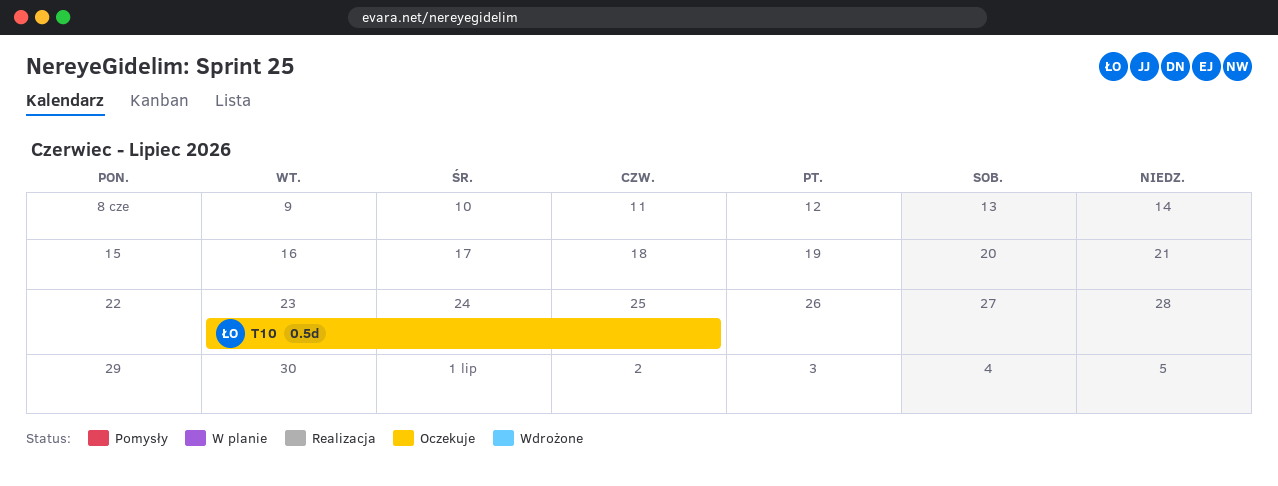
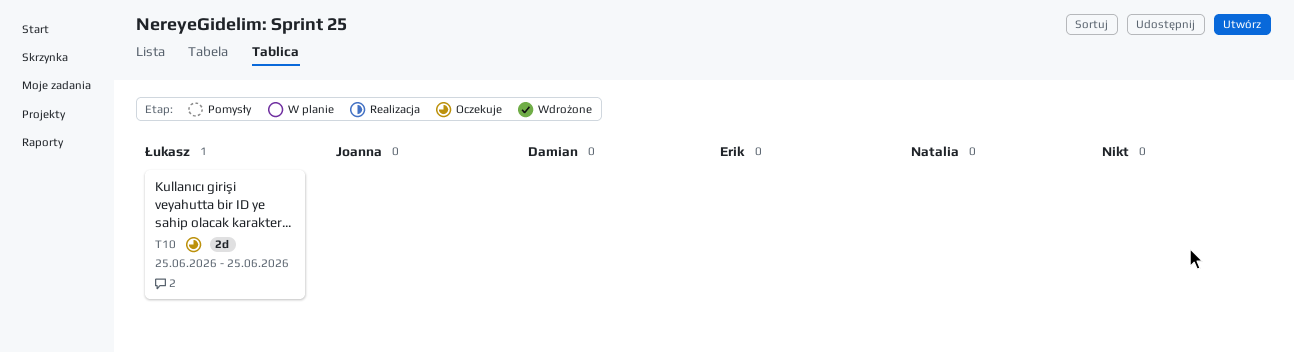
T10, estimate: 0.5d -> 2d
T10, start: Jun 23 -> Jun 25

